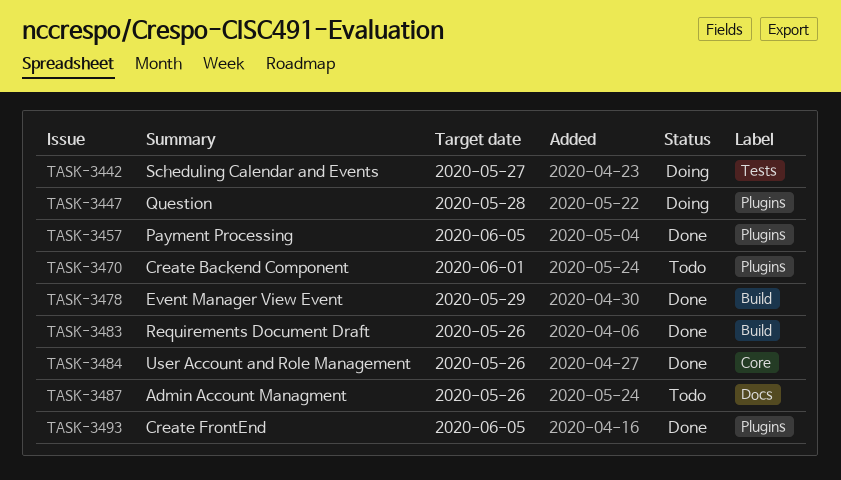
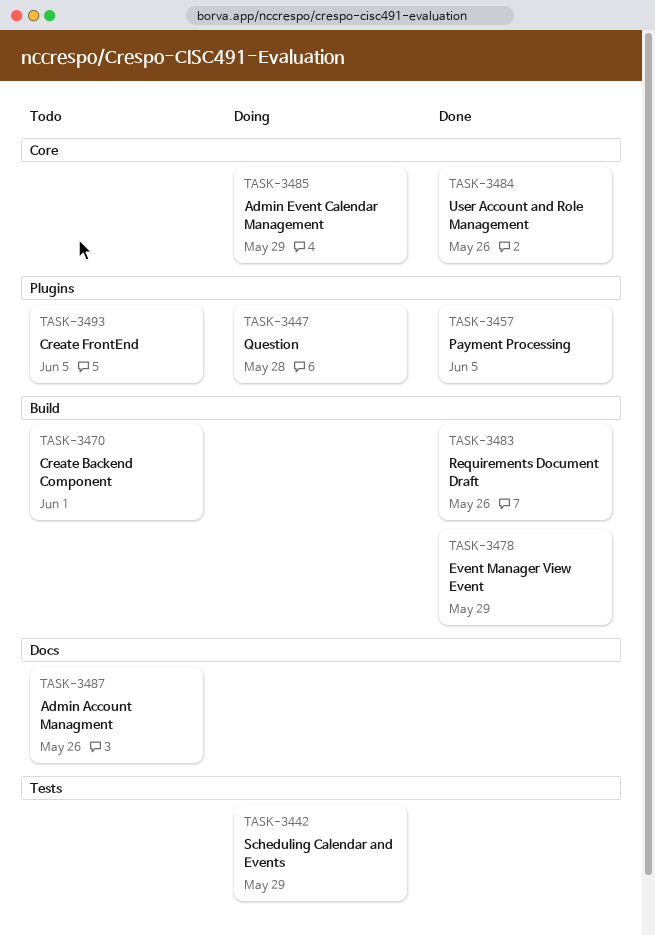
TASK-3442, due: May 27 -> May 29
TASK-3470, label: Plugins -> Build
TASK-3485: none -> present
TASK-3493, status: Done -> Todo

